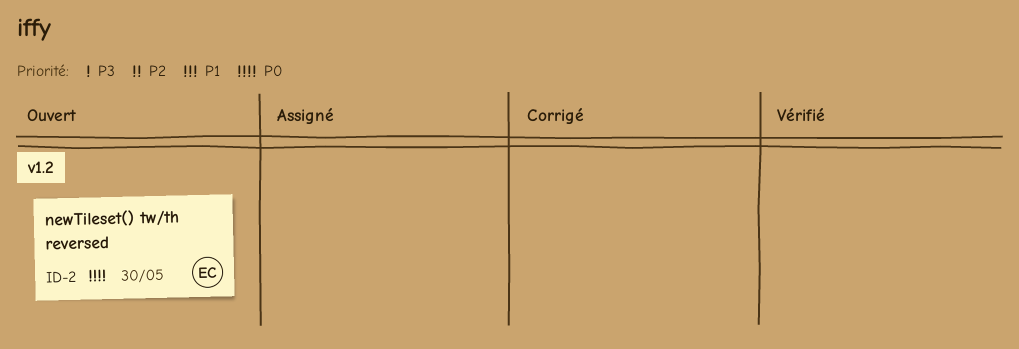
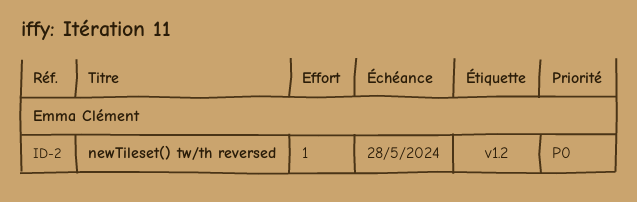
ID-2, due: May 30 -> May 28

